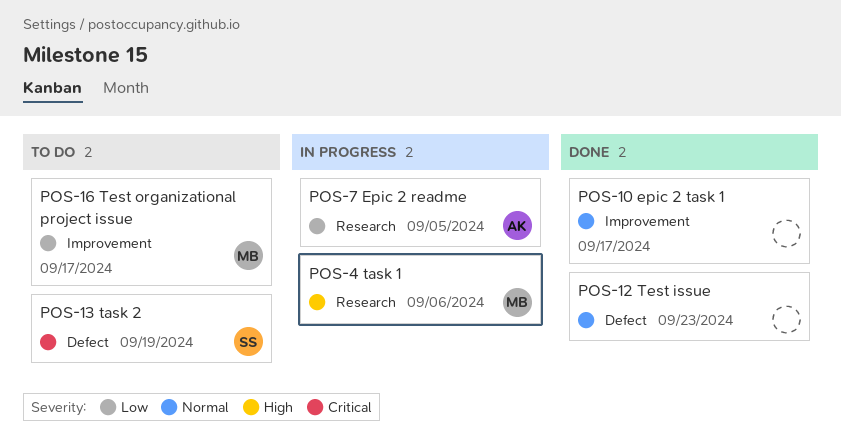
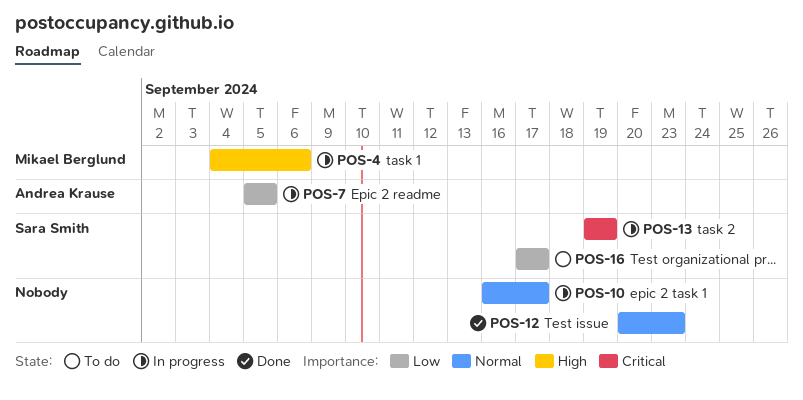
POS-10, status: Done -> In progress
POS-13, status: To do -> In progress
POS-16, owner: Mikael Berglund -> Sara Smith

